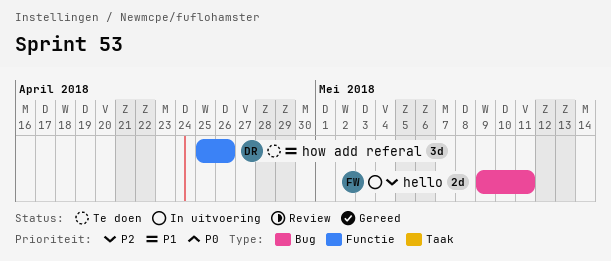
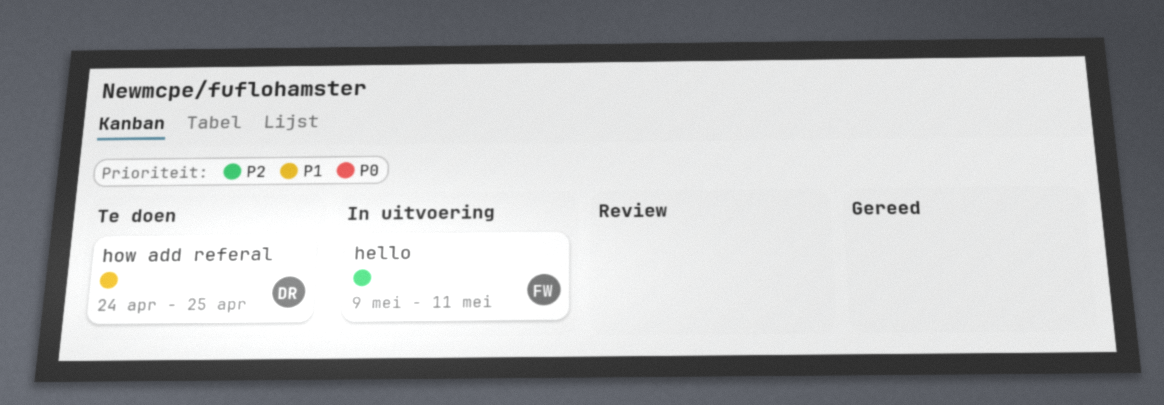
how add referal, start: Apr 25 -> Apr 24
how add referal, due: Apr 26 -> Apr 25

